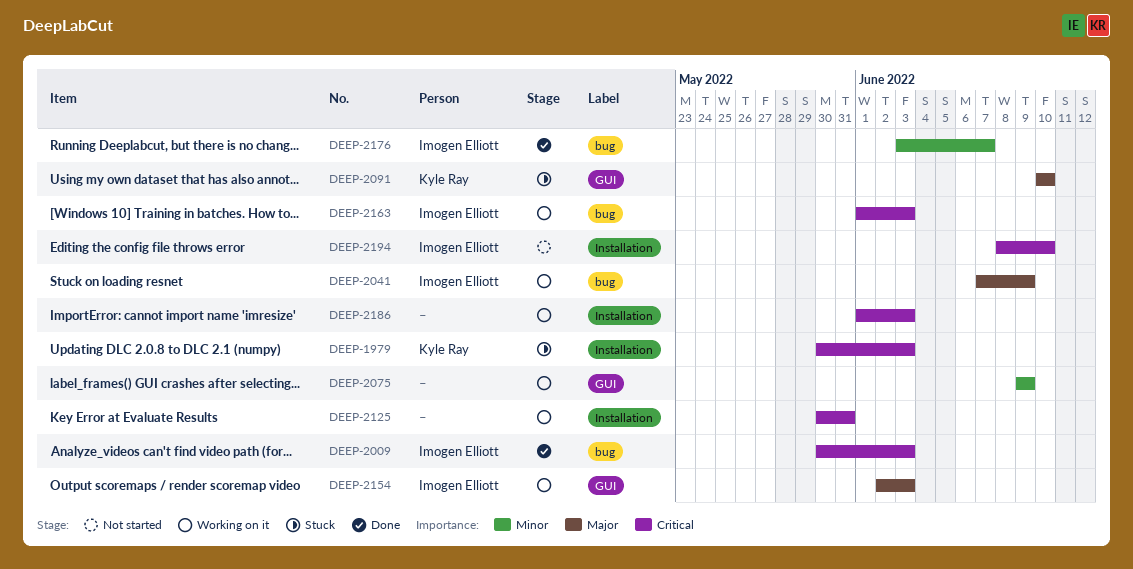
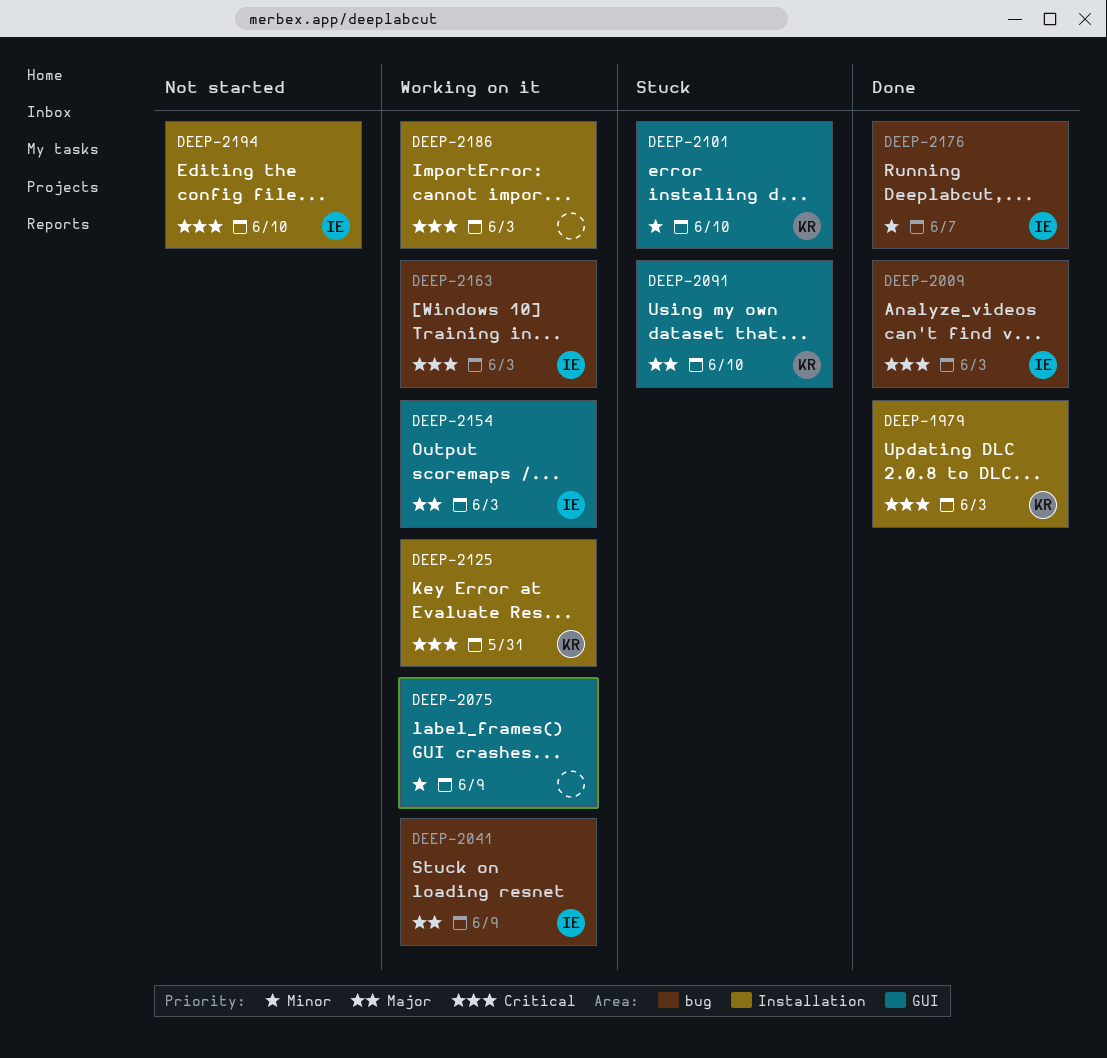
DEEP-1979, status: Stuck -> Done
DEEP-2101: none -> present
DEEP-2125, owner: none -> Kyle Ray

